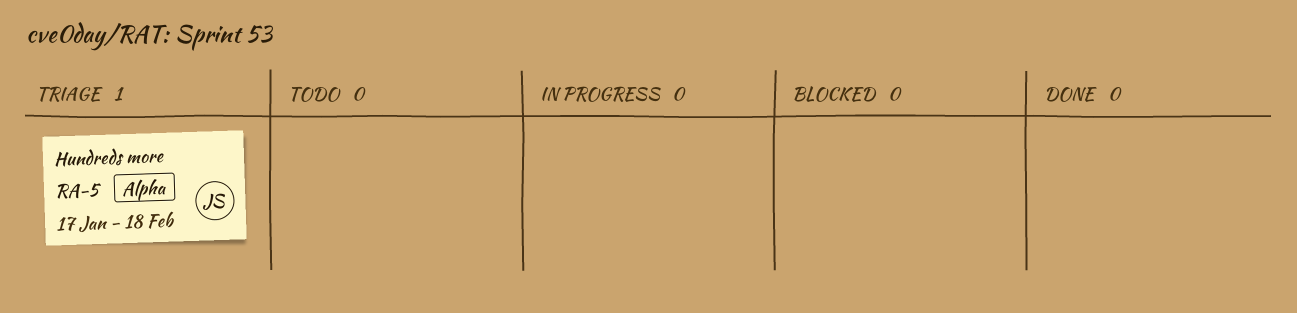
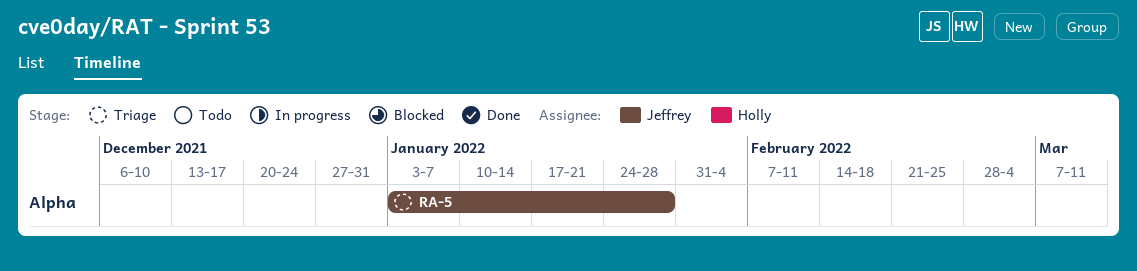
RA-5, start: Jan 17 -> Jan 3
RA-5, due: Feb 18 -> Jan 28

